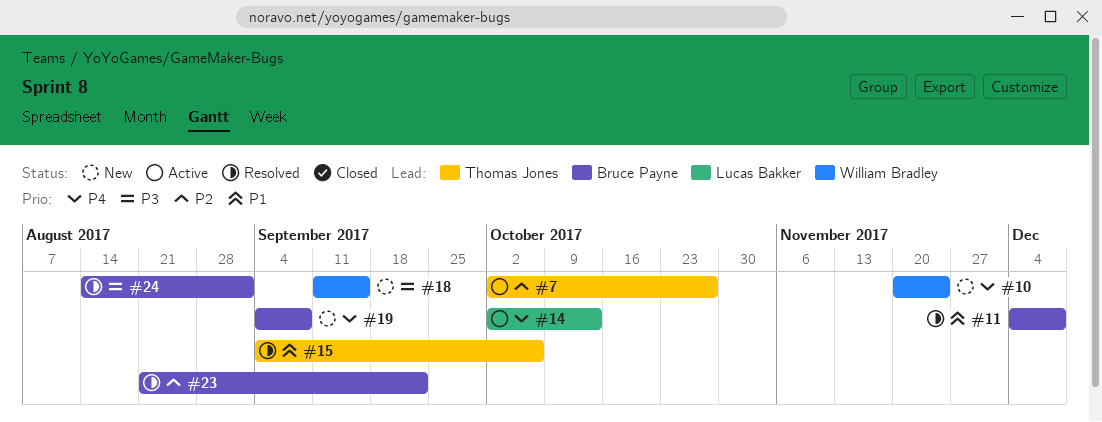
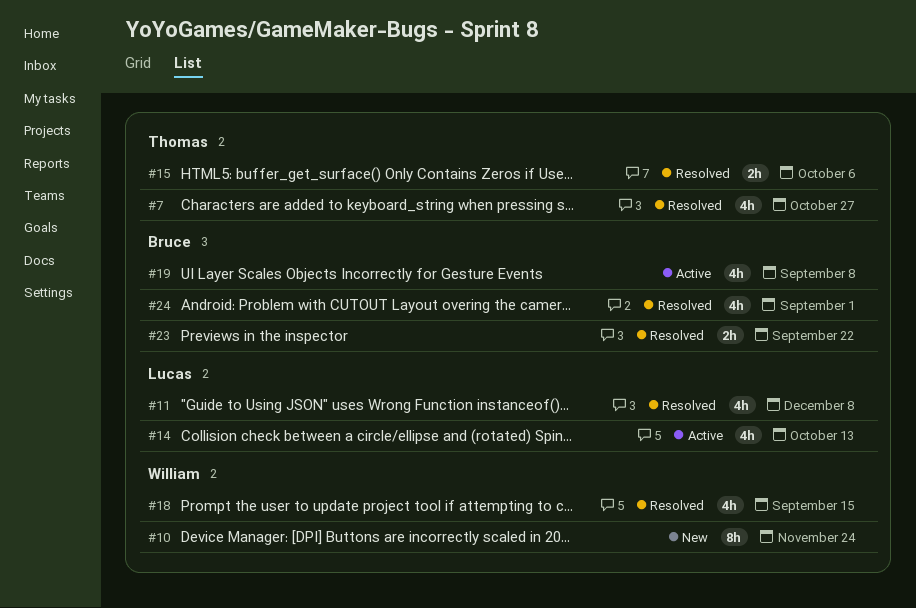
#7, status: Active -> Resolved
#11, owner: Bruce Payne -> Lucas Bakker
#18, status: New -> Resolved
#19, status: New -> Active

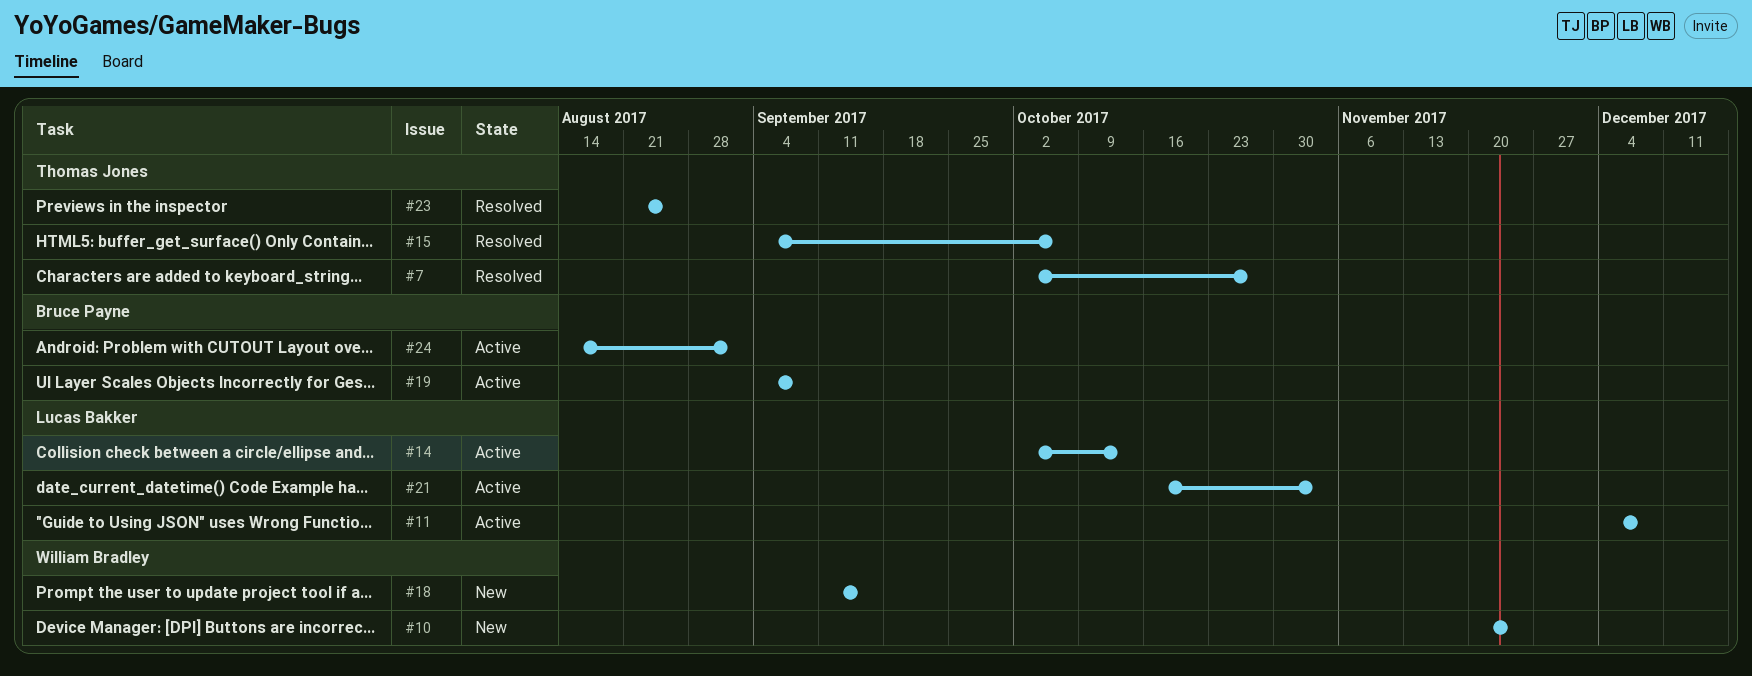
#11, status: Resolved -> Active
#18, status: Resolved -> New
#21: none -> present
#23, owner: Bruce Payne -> Thomas Jones
#23, due: Sep 22 -> Aug 25
#24, status: Resolved -> Active

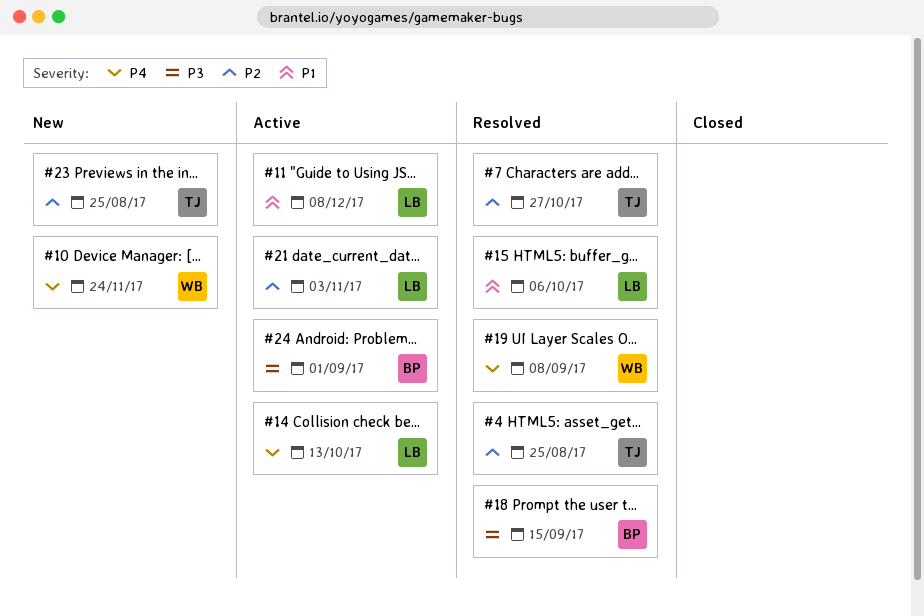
#4: none -> present
#15, owner: Thomas Jones -> Lucas Bakker
#18, status: New -> Resolved
#18, owner: William Bradley -> Bruce Payne
#19, status: Active -> Resolved
#19, owner: Bruce Payne -> William Bradley
#23, status: Resolved -> New

